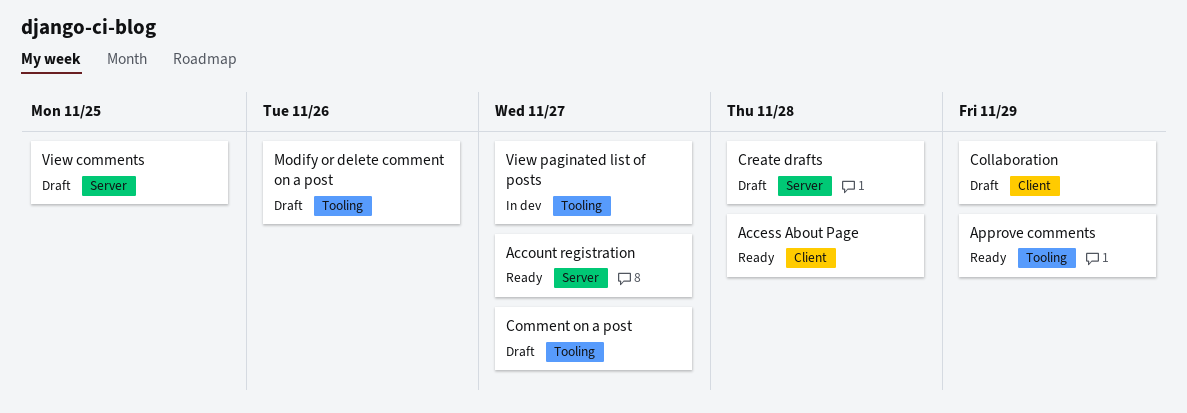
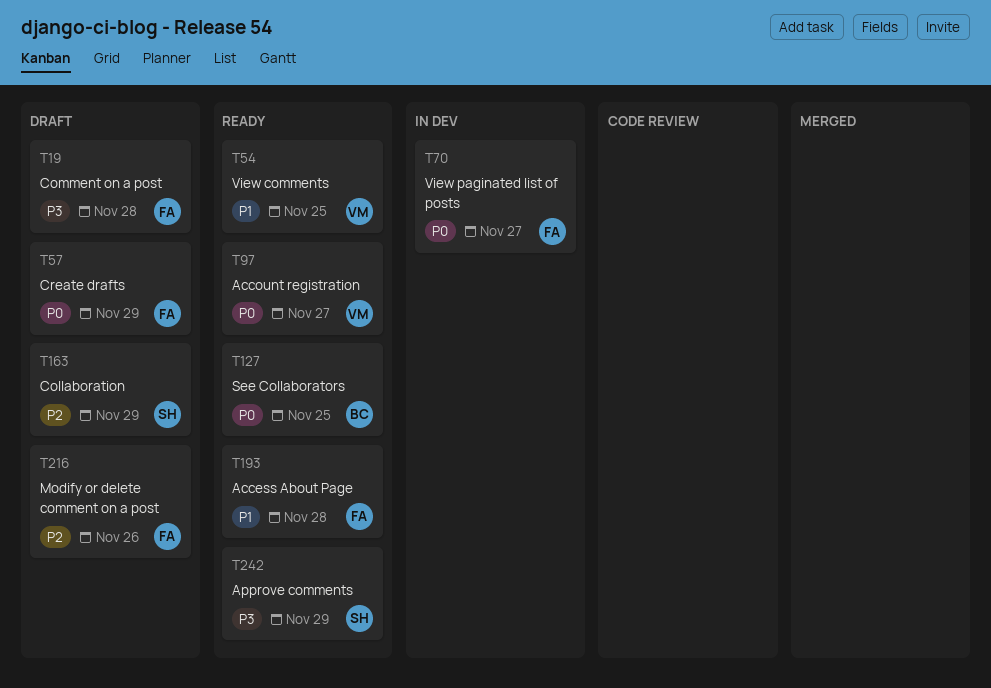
Comment on a post, due: Nov 27 -> Nov 28
Create drafts, due: Nov 28 -> Nov 29
See Collaborators: none -> present
View comments, status: Draft -> Ready

